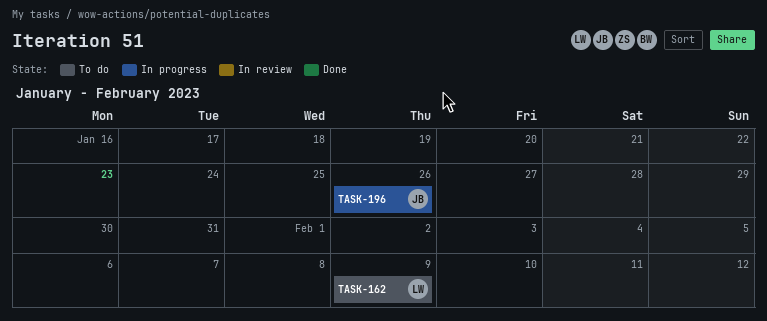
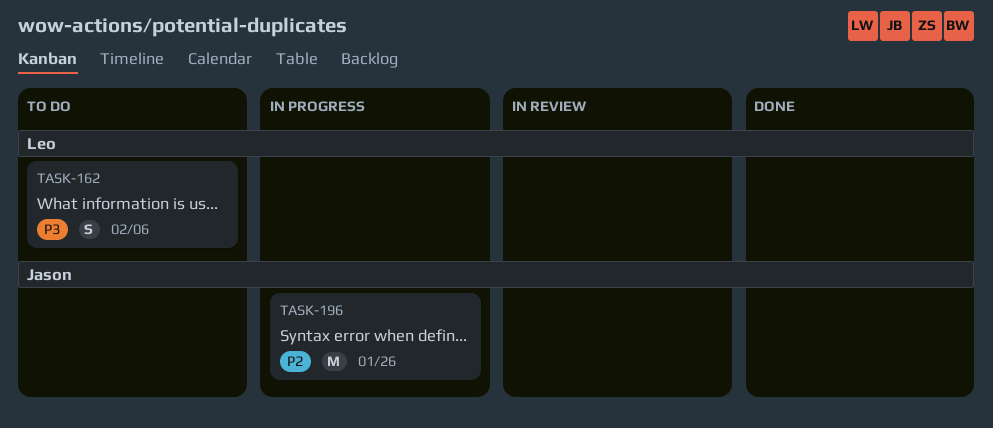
TASK-162, due: Feb 9 -> Feb 6

